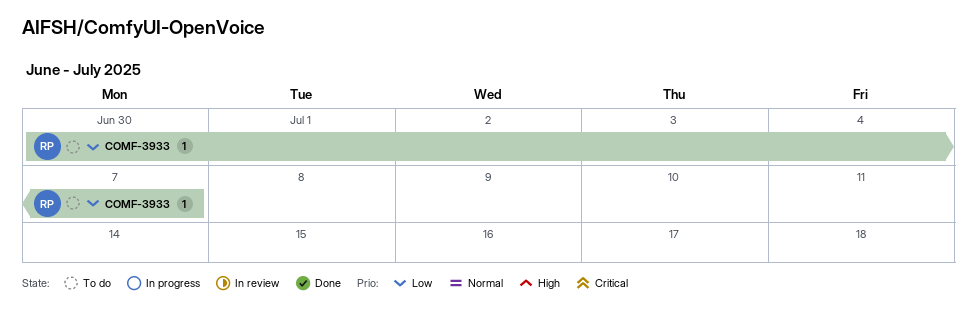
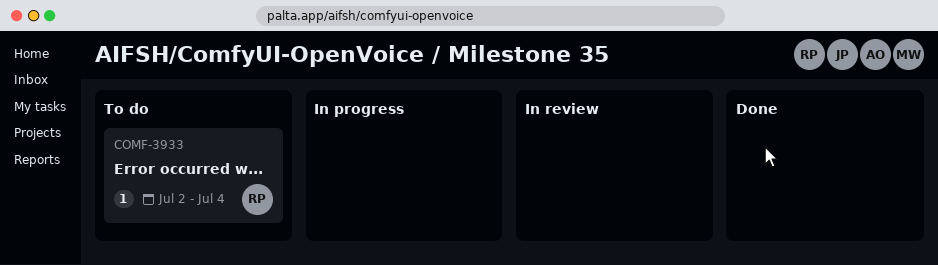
COMF-3933, start: Jun 30 -> Jul 2
COMF-3933, due: Jul 7 -> Jul 4

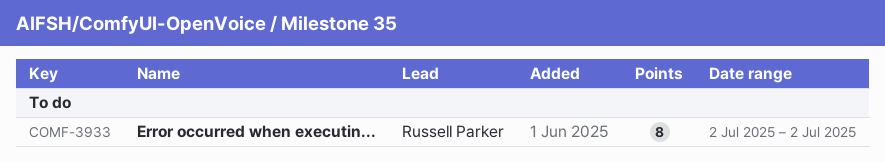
COMF-3933, estimate: 1 -> 8
COMF-3933, due: Jul 4 -> Jul 2

